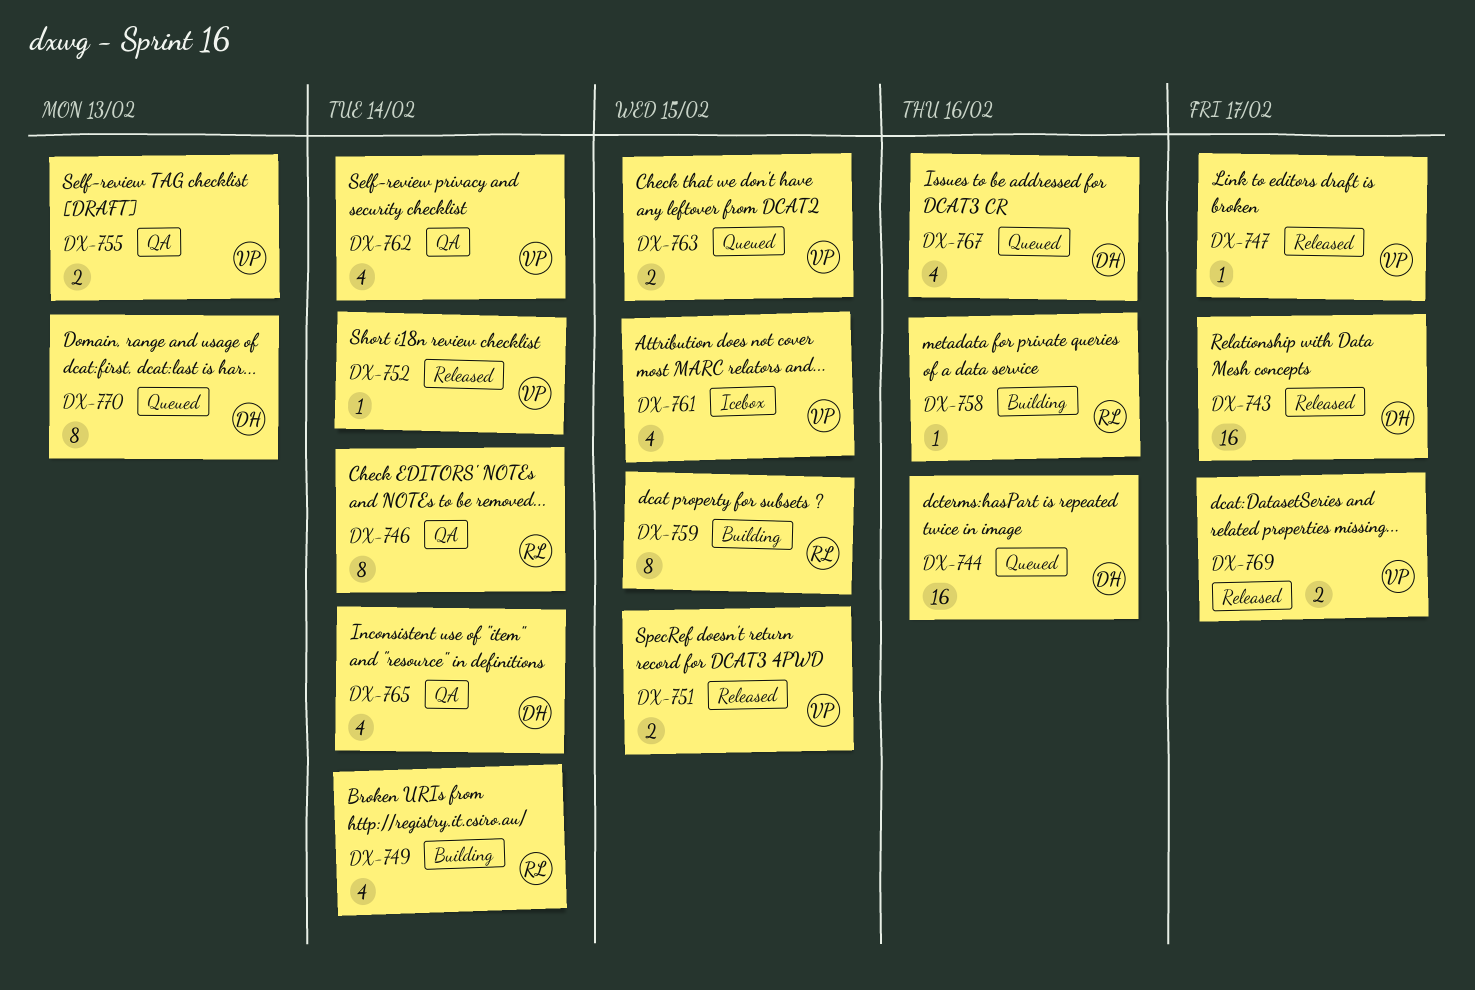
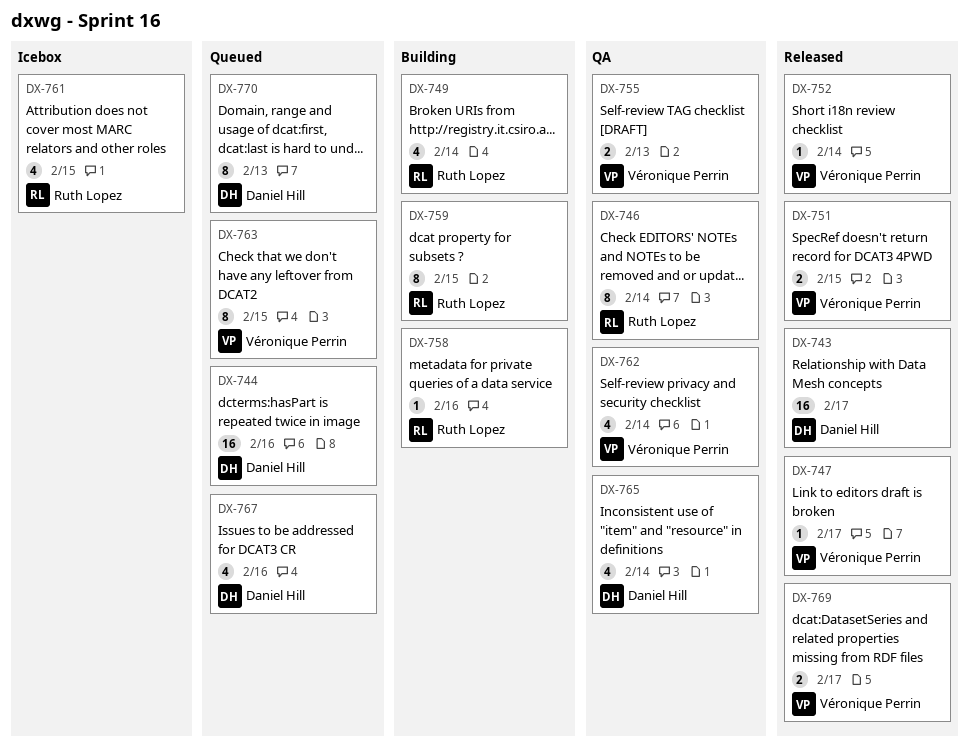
DX-761, owner: Véronique Perrin -> Ruth Lopez
DX-763, estimate: 2 -> 8

